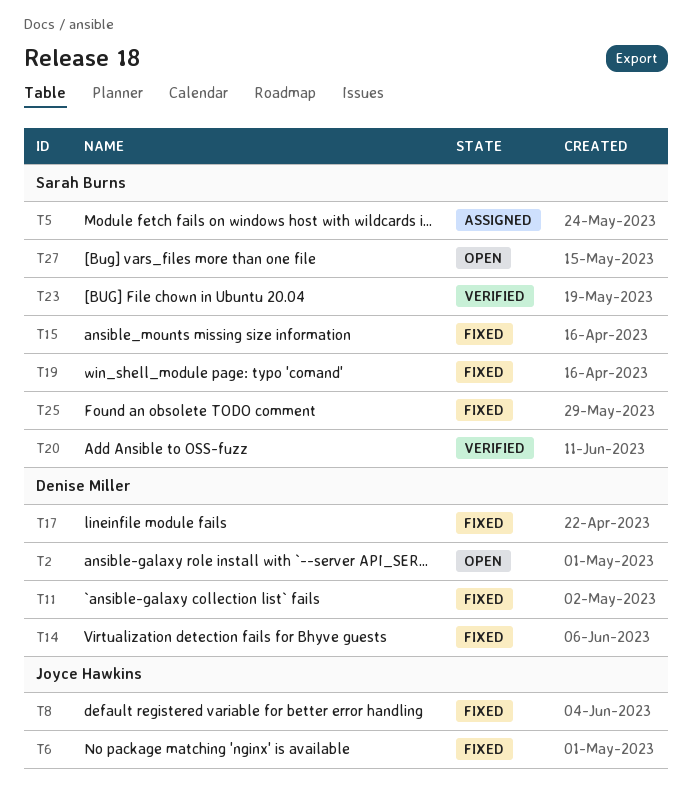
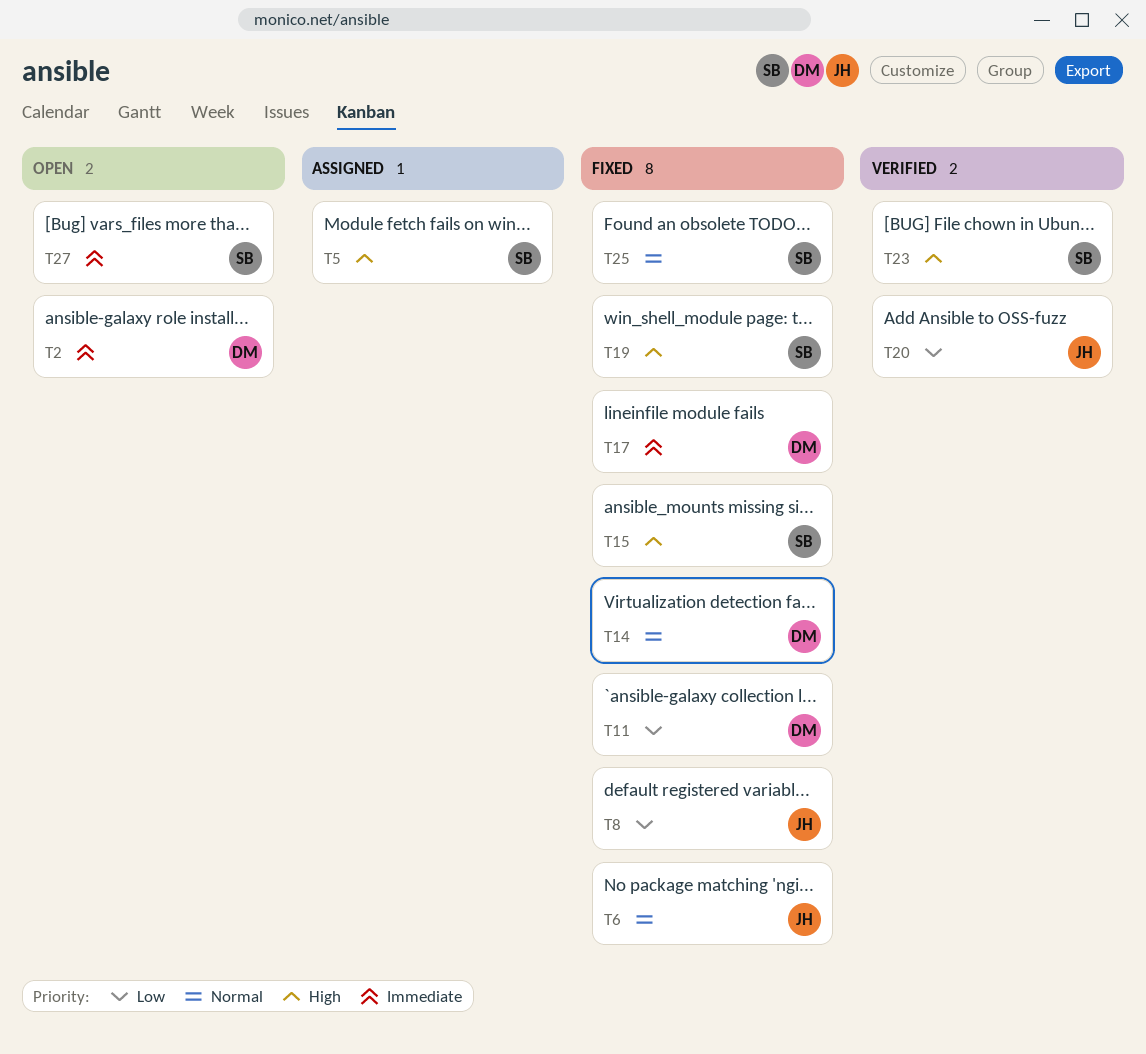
T20, owner: Sarah Burns -> Joyce Hawkins

